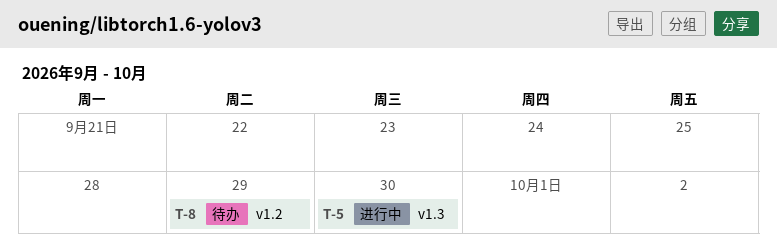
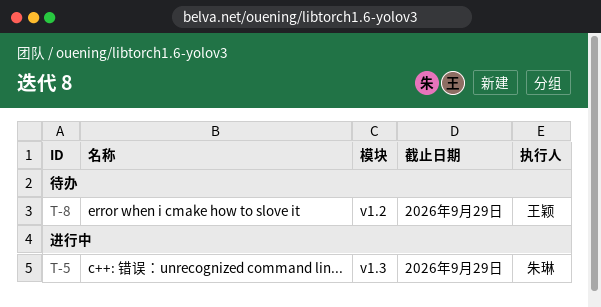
T-5, due: Sep 30 -> Sep 29

